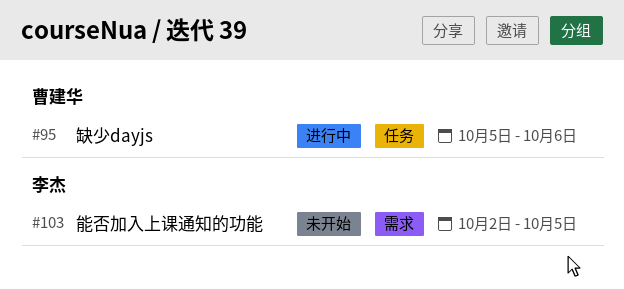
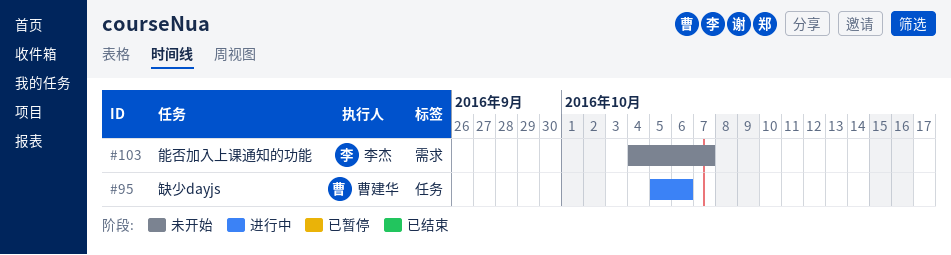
#103, start: Oct 2 -> Oct 4
#103, due: Oct 5 -> Oct 7

